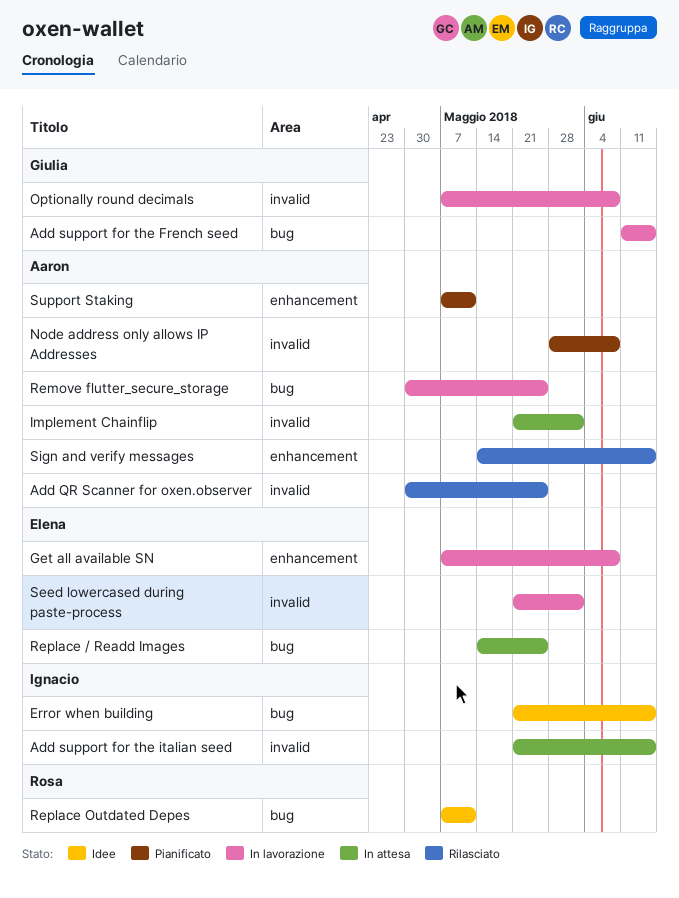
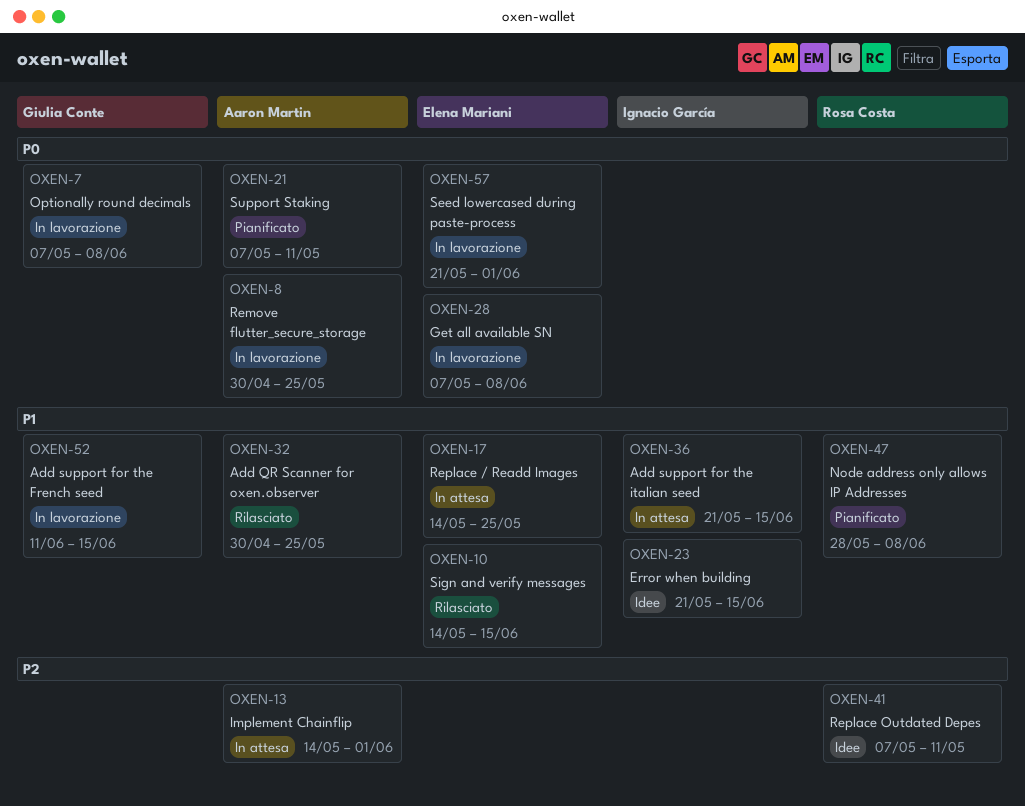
Implement Chainflip, start: May 21 -> May 14
Node address only allows IP Addresses, owner: Aaron Martin -> Rosa Costa
Sign and verify messages, owner: Aaron Martin -> Elena Mariani

